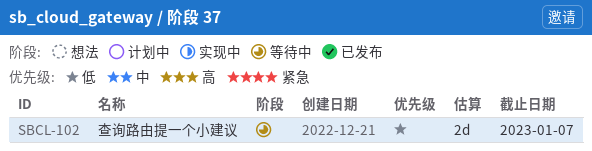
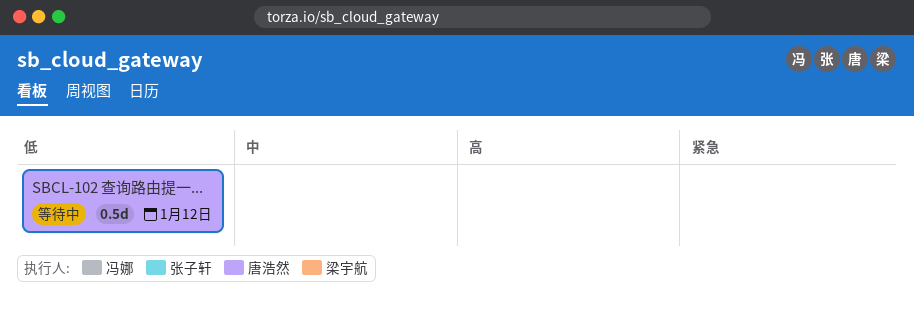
SBCL-102, estimate: 2d -> 0.5d
SBCL-102, due: Jan 7 -> Jan 12

